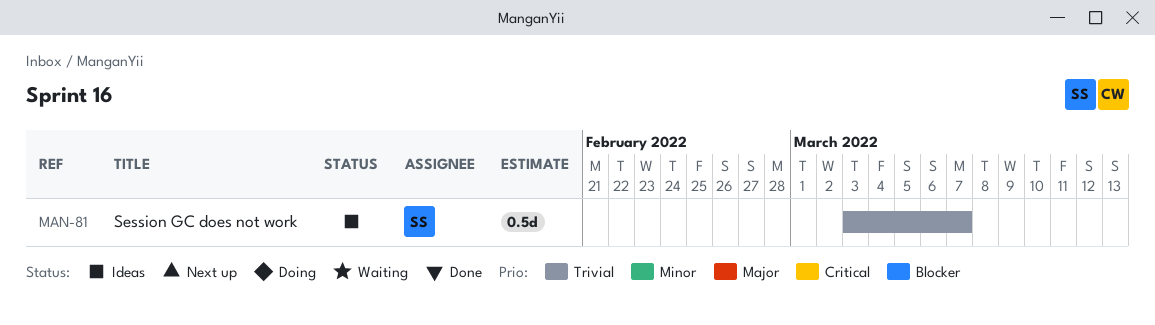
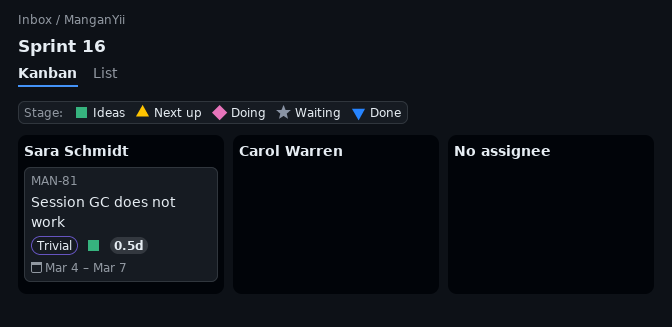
MAN-81, start: Mar 3 -> Mar 4

